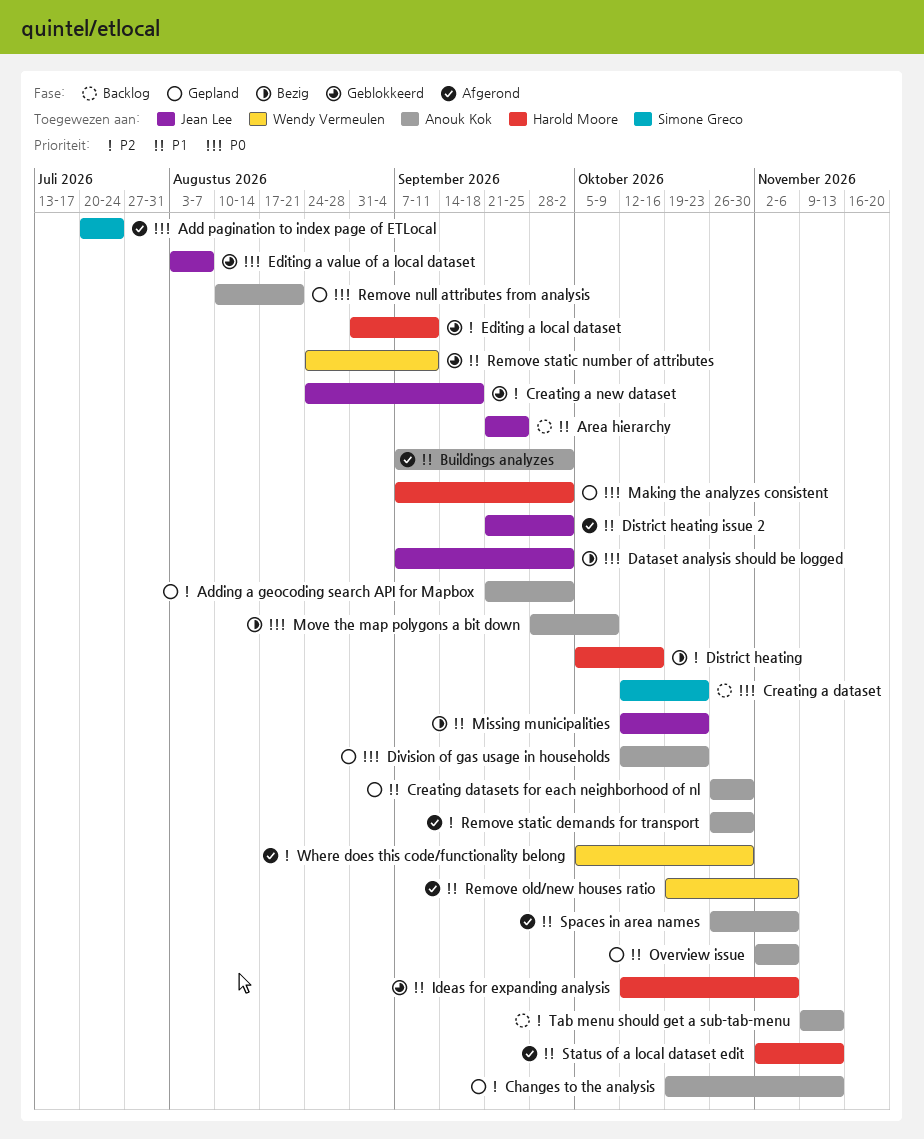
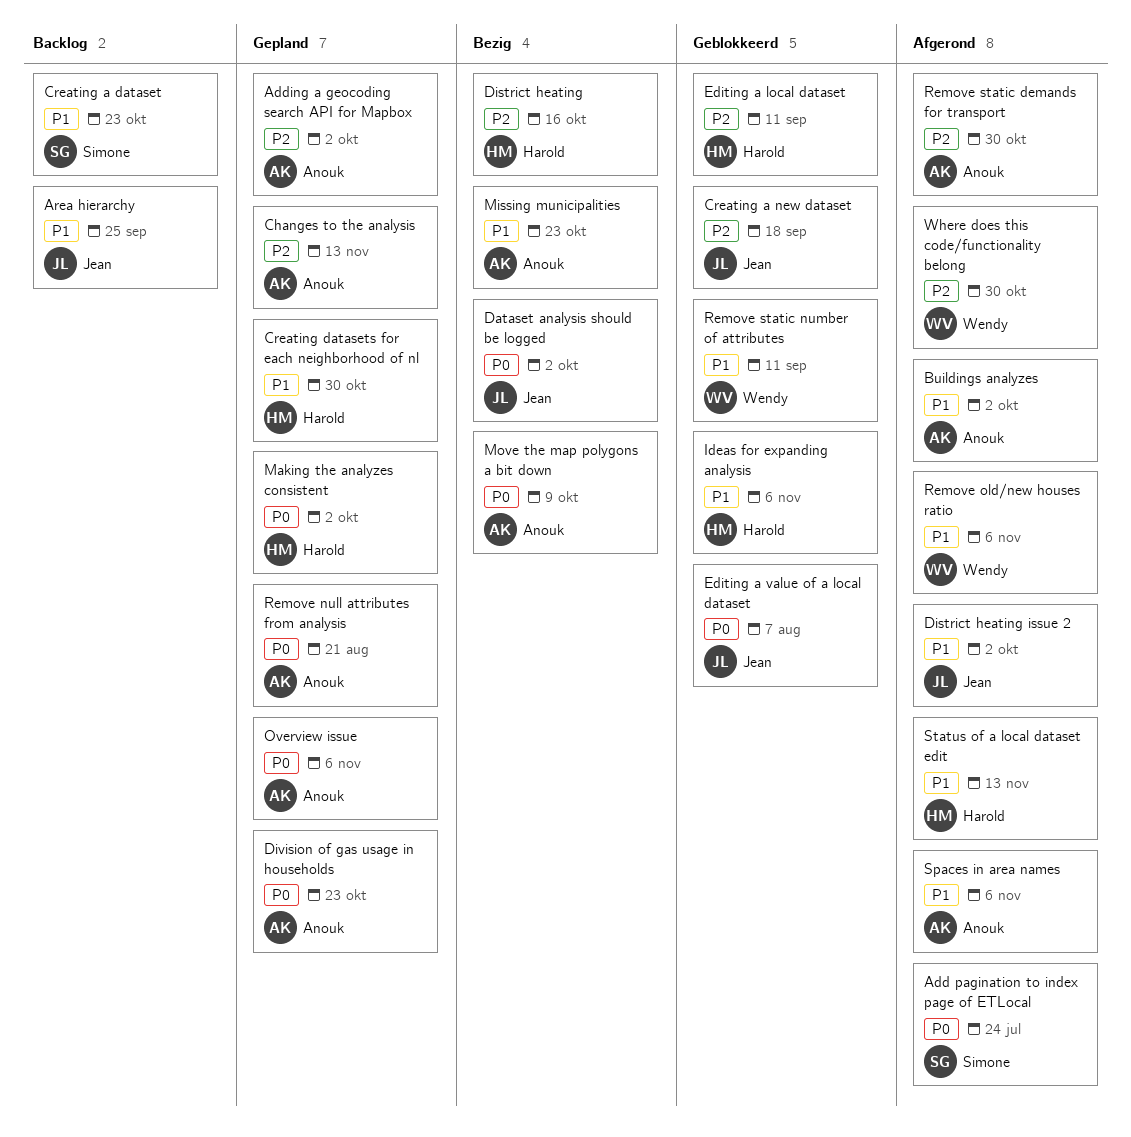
Creating a dataset, priority: P0 -> P1
Creating datasets for each neighborhood of nl, owner: Anouk Kok -> Harold Moore
Missing municipalities, owner: Jean Lee -> Anouk Kok
Overview issue, priority: P1 -> P0
Tab menu should get a sub-tab-menu: present -> none

